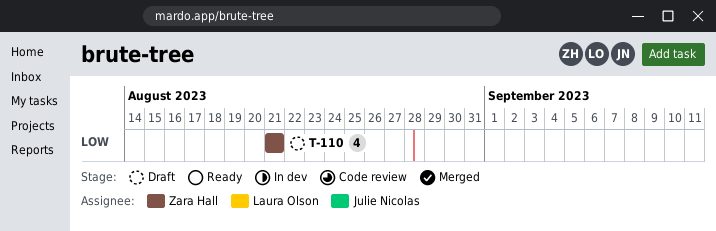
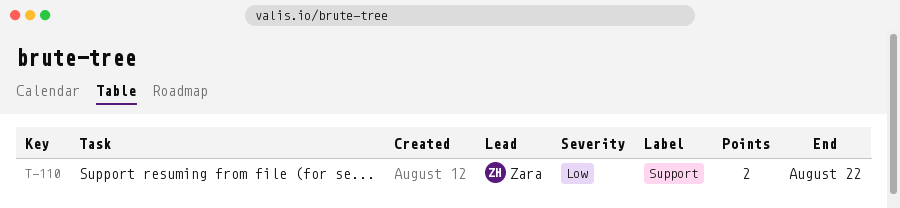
T-110, estimate: 4 -> 2
T-110, due: Aug 21 -> Aug 22

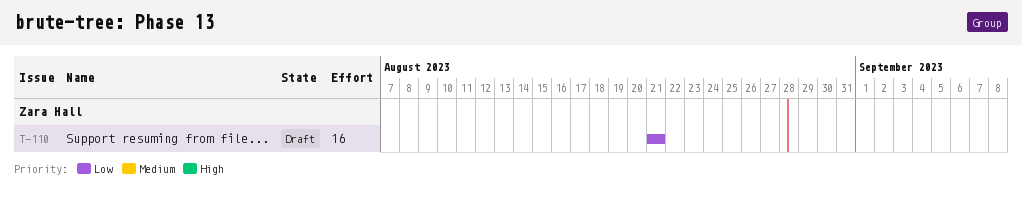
T-110, estimate: 2 -> 16
T-110, due: Aug 22 -> Aug 21

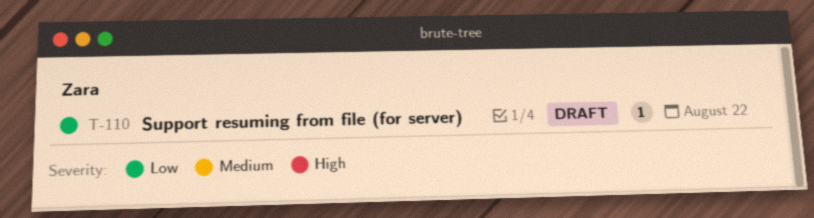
T-110, estimate: 16 -> 1
T-110, due: Aug 21 -> Aug 22

